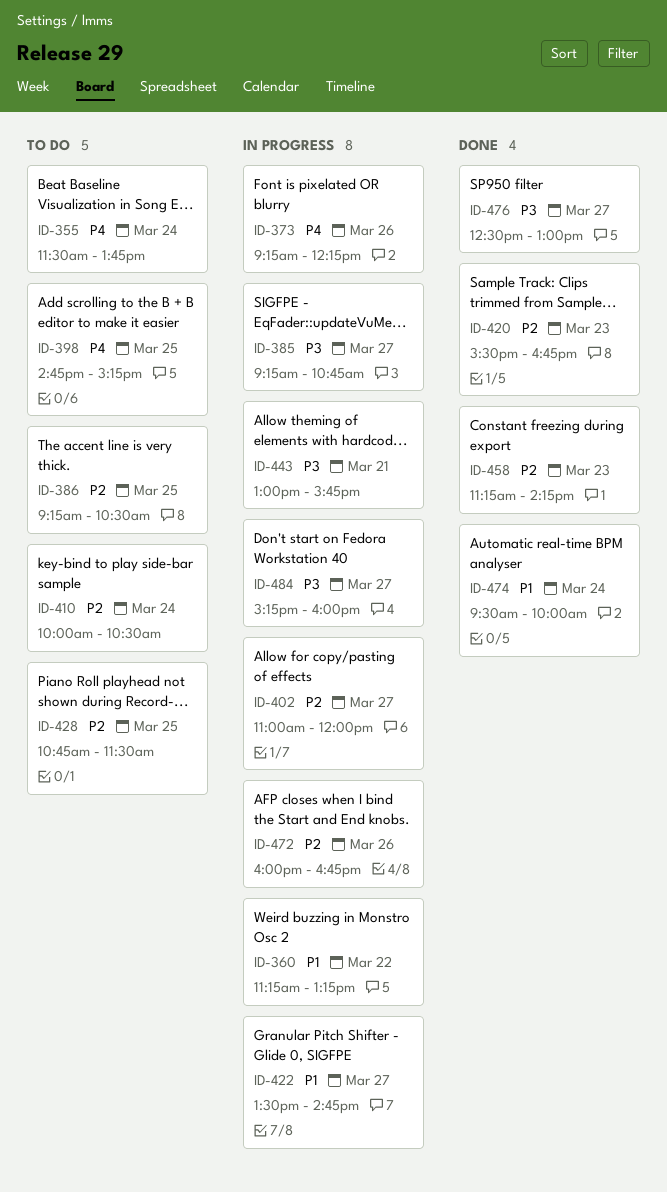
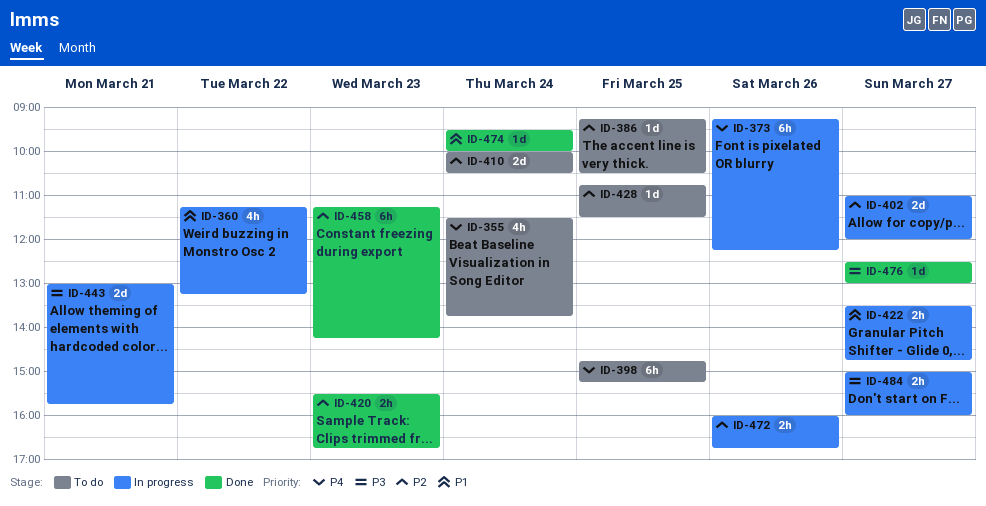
ID-385: present -> none
ID-484, begins: 15:15 -> 15:00

